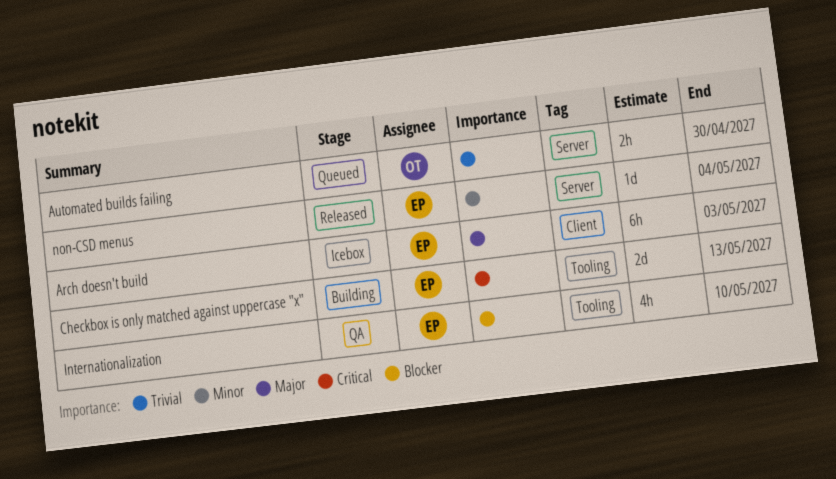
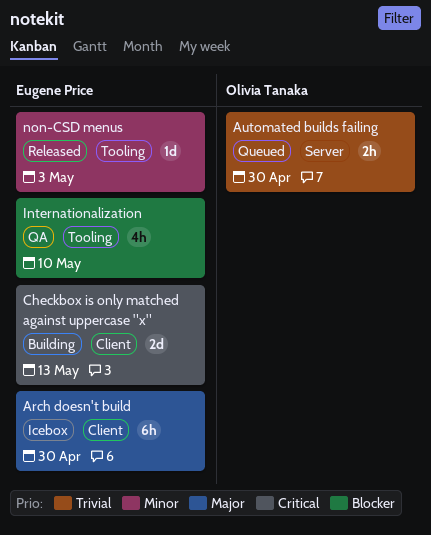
Arch doesn't build, due: May 3 -> Apr 30
Checkbox is only matched against uppercase "x", label: Tooling -> Client
non-CSD menus, label: Server -> Tooling
non-CSD menus, due: May 4 -> May 3

